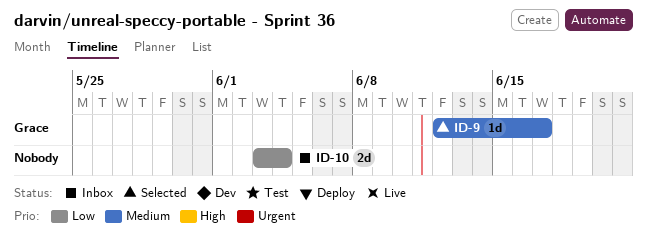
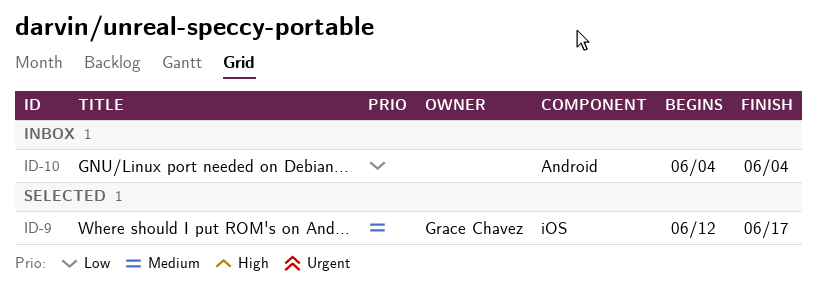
ID-10, start: Jun 3 -> Jun 4

